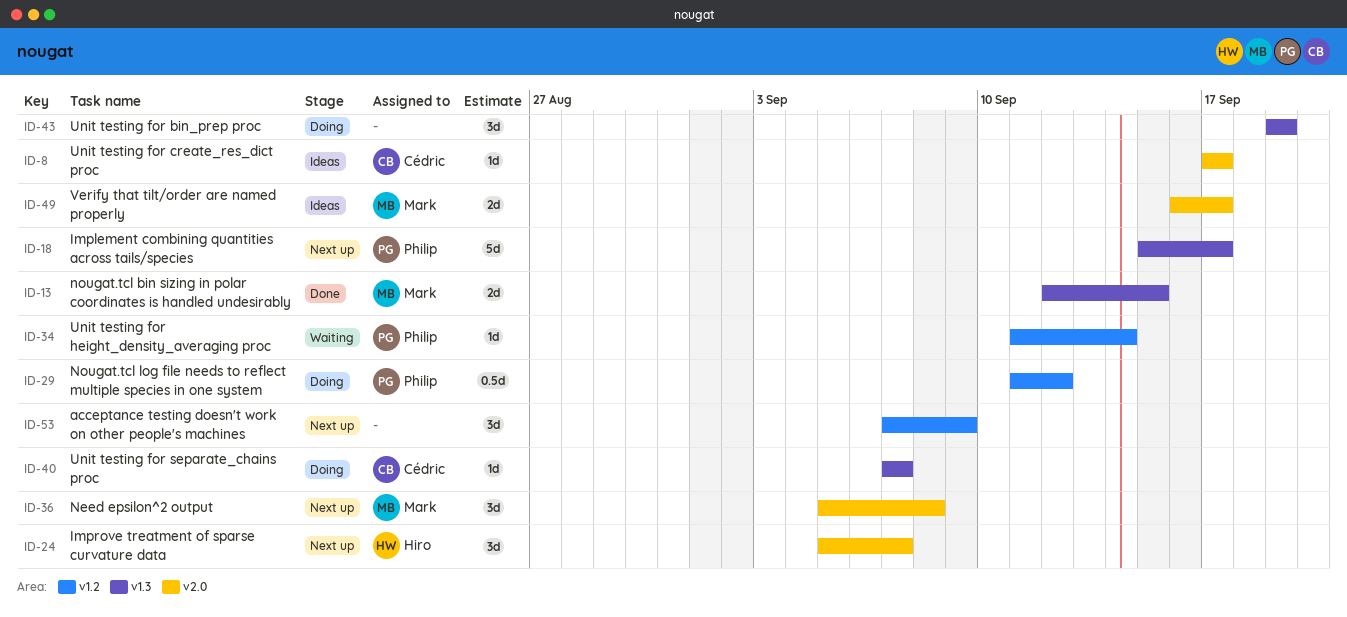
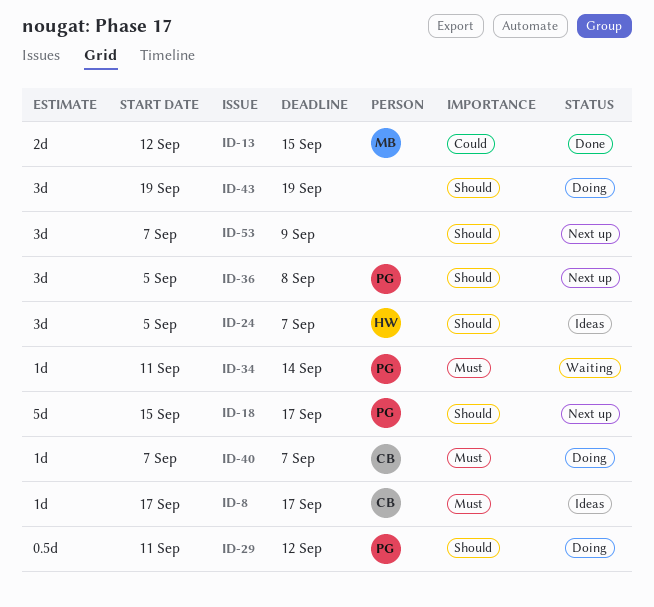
ID-24, status: Next up -> Ideas
ID-36, owner: Mark -> Philip
ID-49: present -> none

